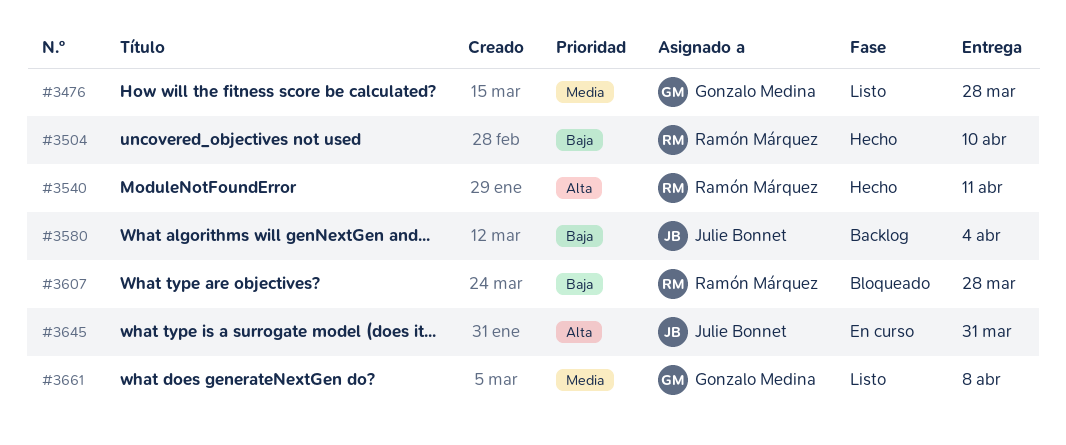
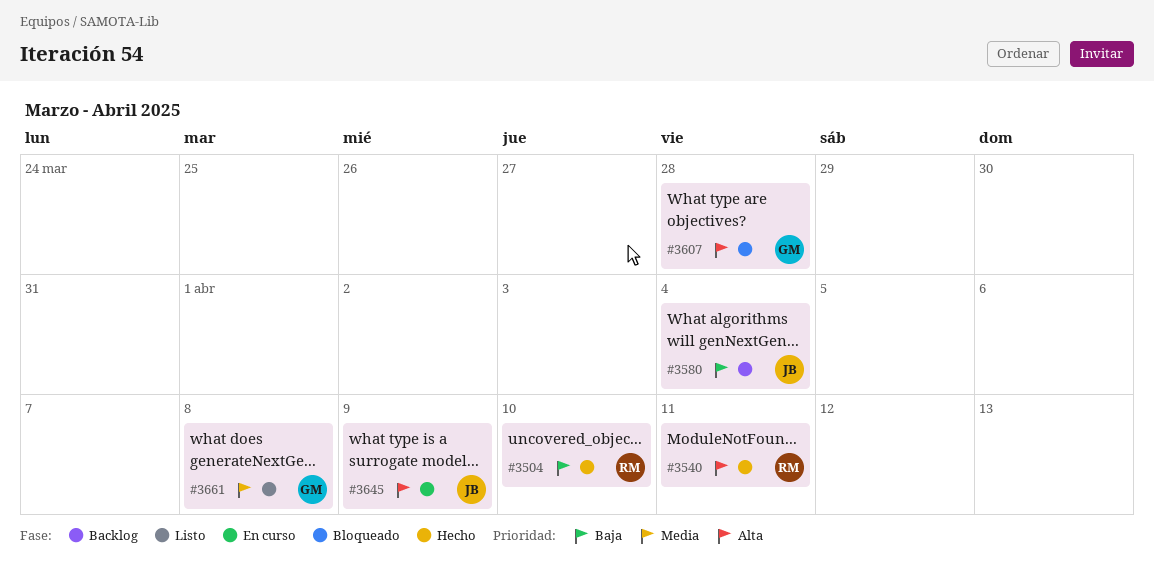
#3476: present -> none
#3607, owner: Ramón Márquez -> Gonzalo Medina
#3607, priority: Baja -> Alta
#3645, due: Mar 31 -> Apr 9

